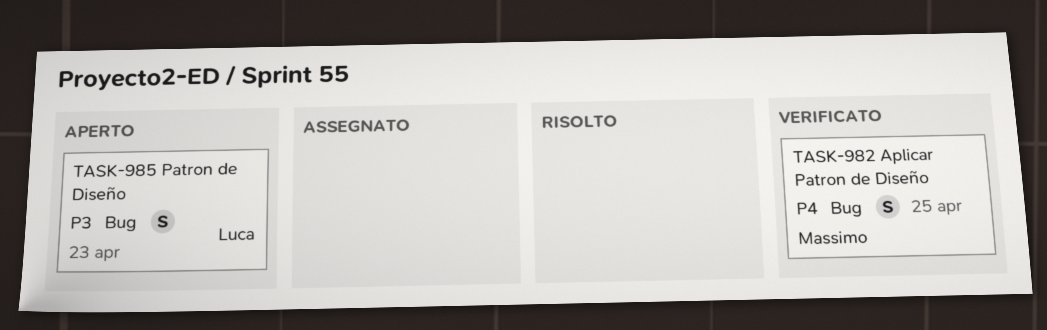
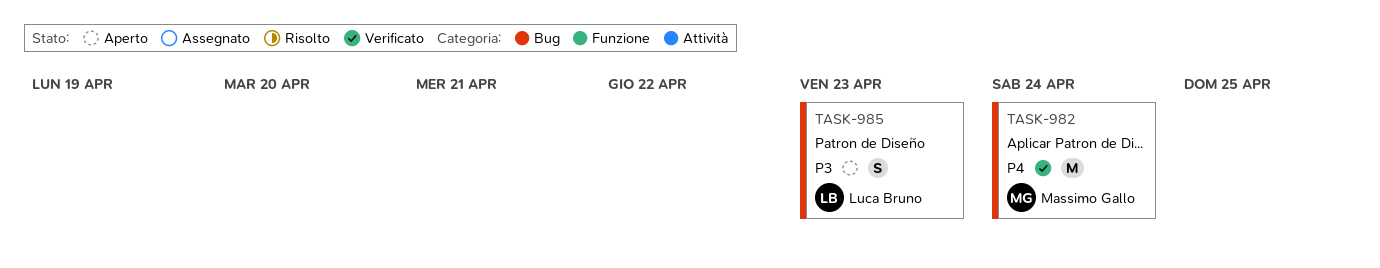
TASK-982, estimate: S -> M
TASK-982, due: Apr 25 -> Apr 24

